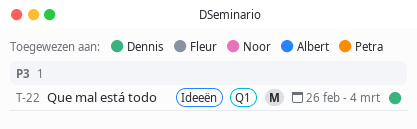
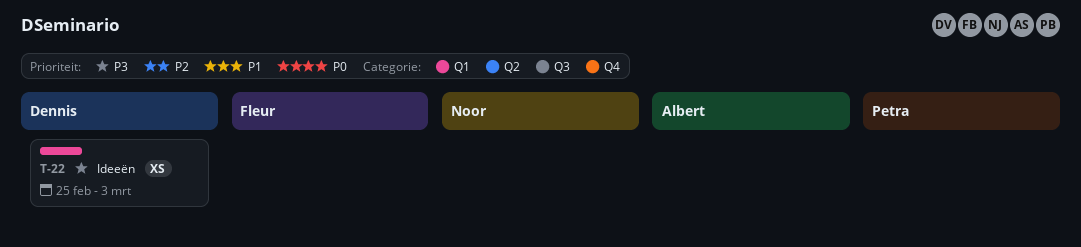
T-22, estimate: M -> XS
T-22, start: Feb 26 -> Feb 25
T-22, due: Mar 4 -> Mar 3

